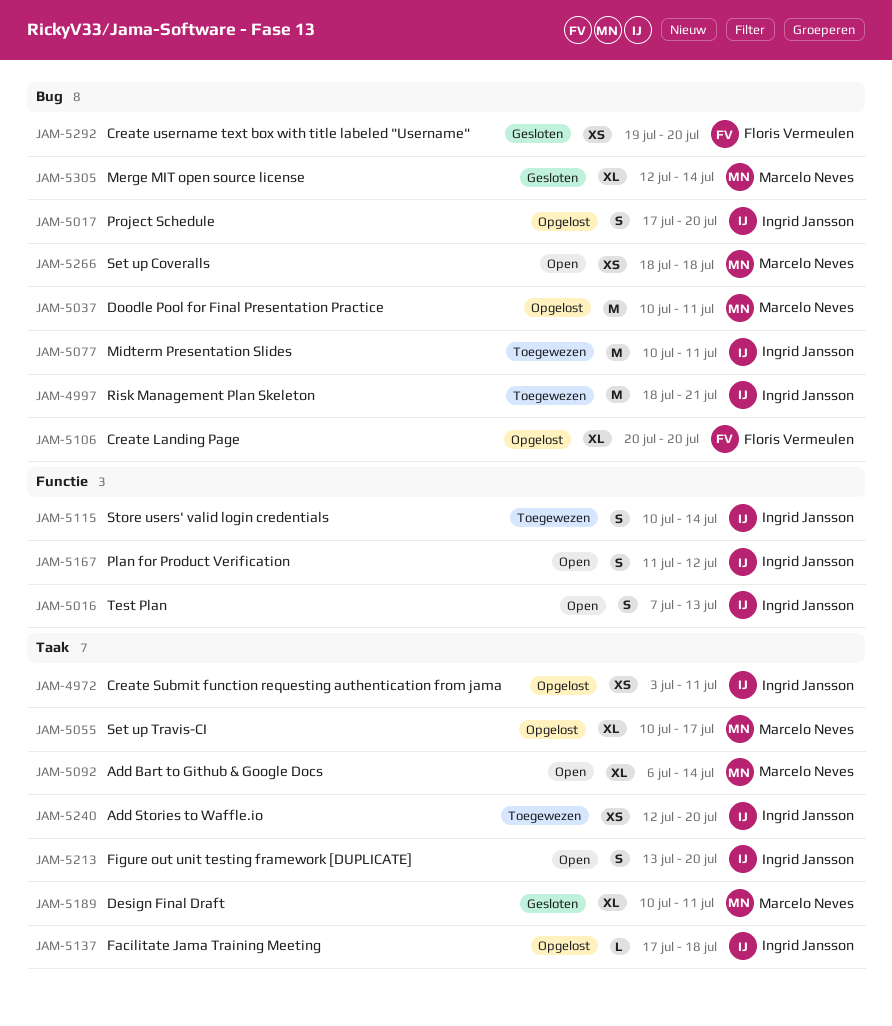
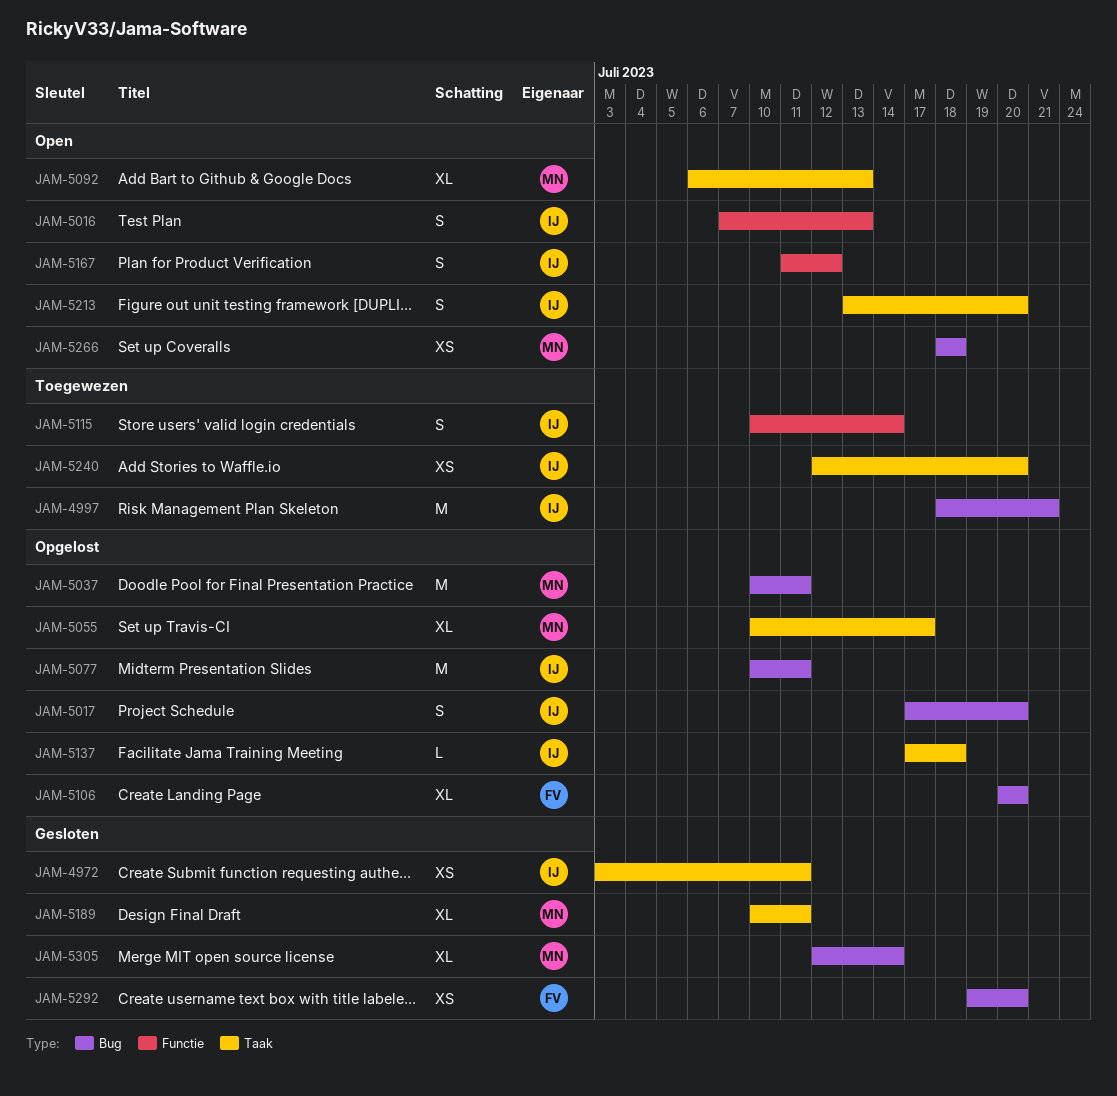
JAM-4972, status: Opgelost -> Gesloten
JAM-5077, status: Toegewezen -> Opgelost
JAM-5092, due: Jul 14 -> Jul 13

